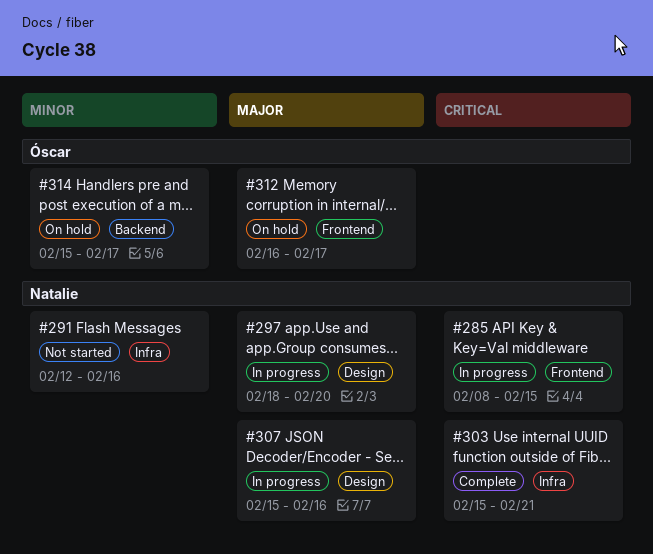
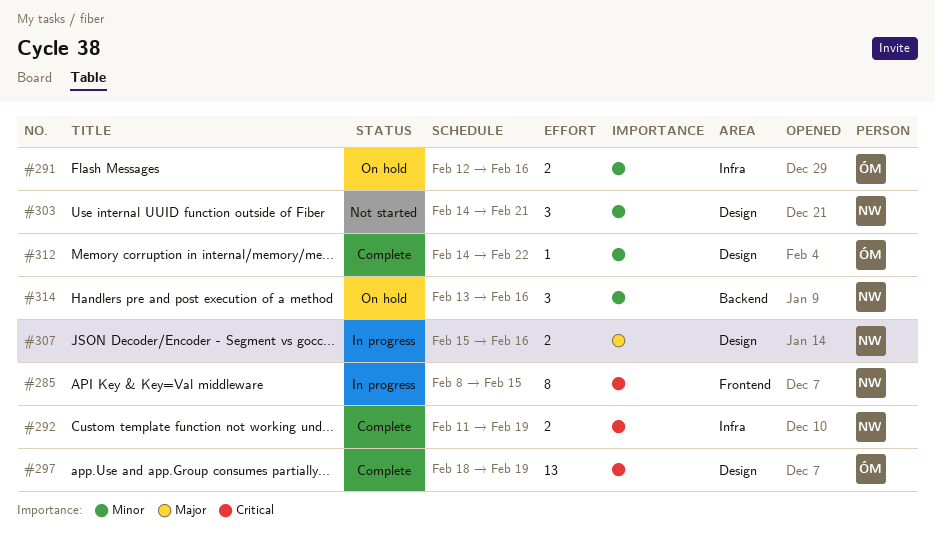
#291, status: Not started -> On hold
#291, owner: Natalie -> Óscar
#292: none -> present
#297, status: In progress -> Complete
#297, owner: Natalie -> Óscar
#297, priority: Major -> Critical
#297, due: Feb 20 -> Feb 19
#303, status: Complete -> Not started
#303, priority: Critical -> Minor
#303, label: Infra -> Design
#303, start: Feb 15 -> Feb 14
#312, status: On hold -> Complete
#312, priority: Major -> Minor
#312, label: Frontend -> Design
#312, start: Feb 16 -> Feb 14
#312, due: Feb 17 -> Feb 22
#314, owner: Óscar -> Natalie
#314, start: Feb 15 -> Feb 13
#314, due: Feb 17 -> Feb 16

